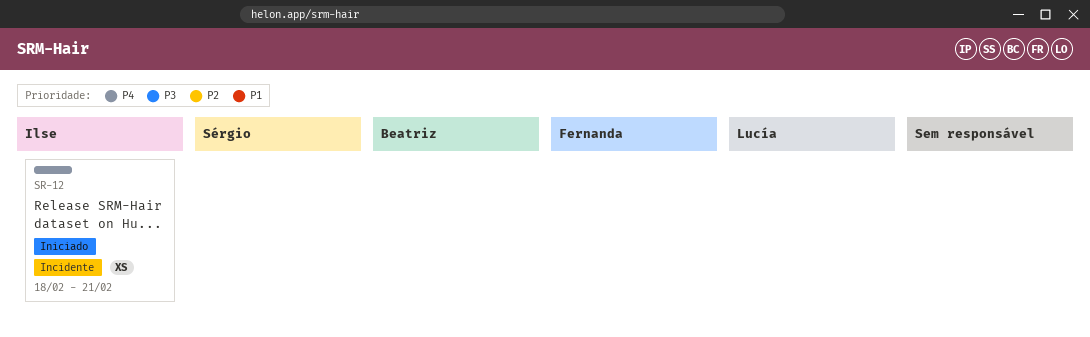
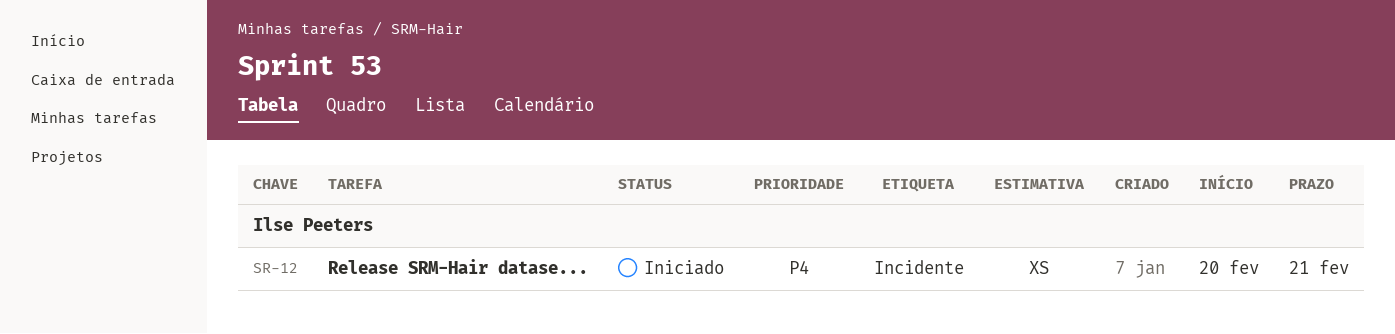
SR-12, start: Feb 18 -> Feb 20

